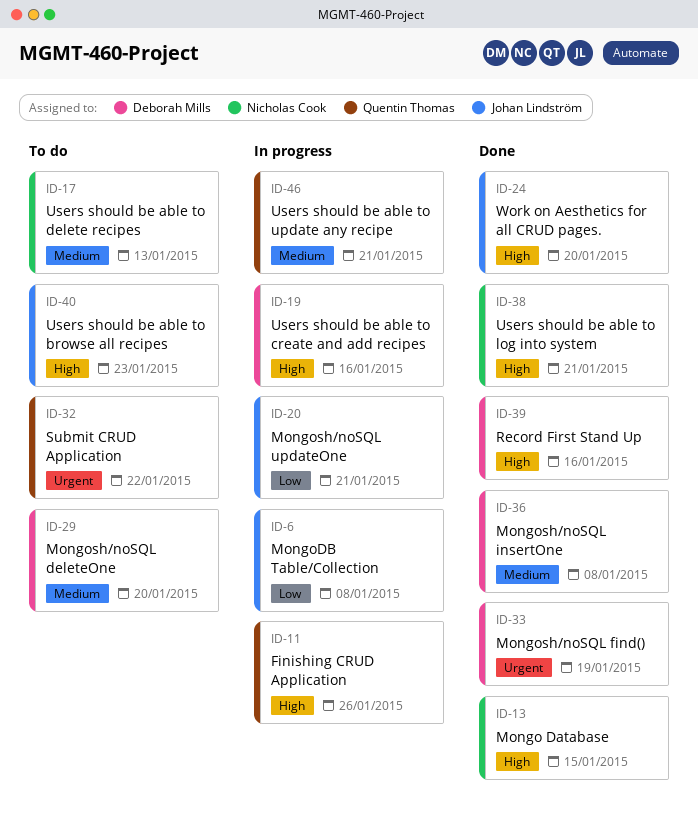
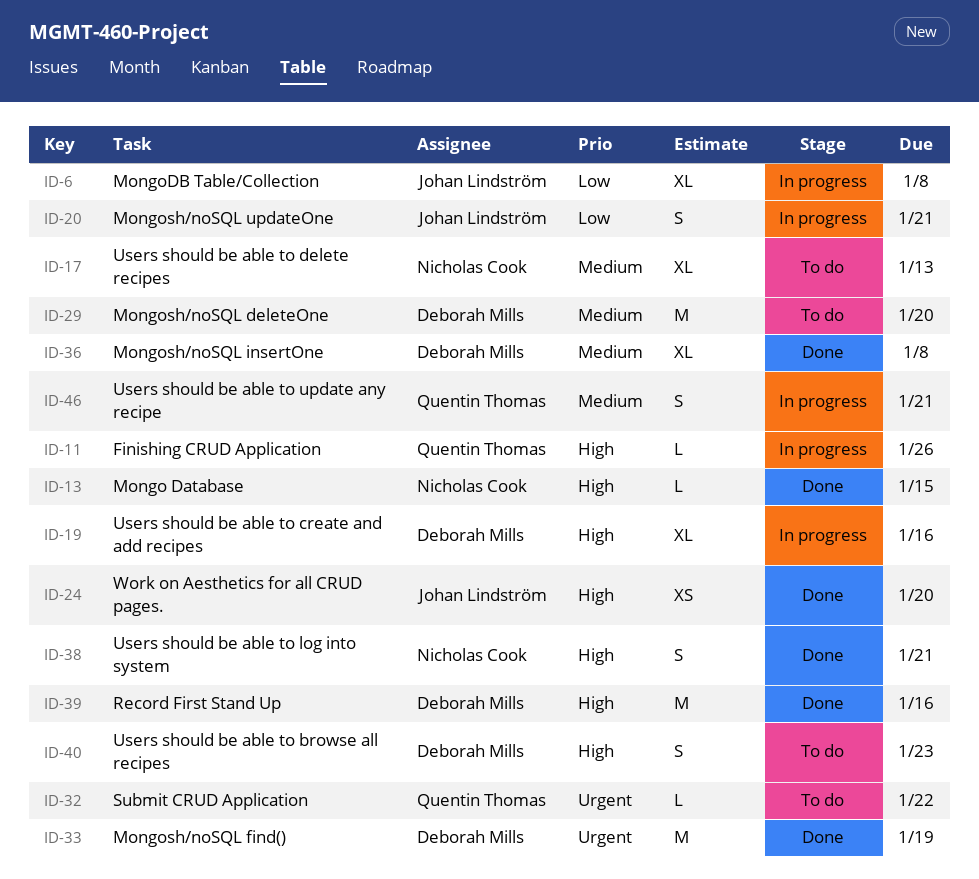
ID-40, owner: Johan Lindström -> Deborah Mills

